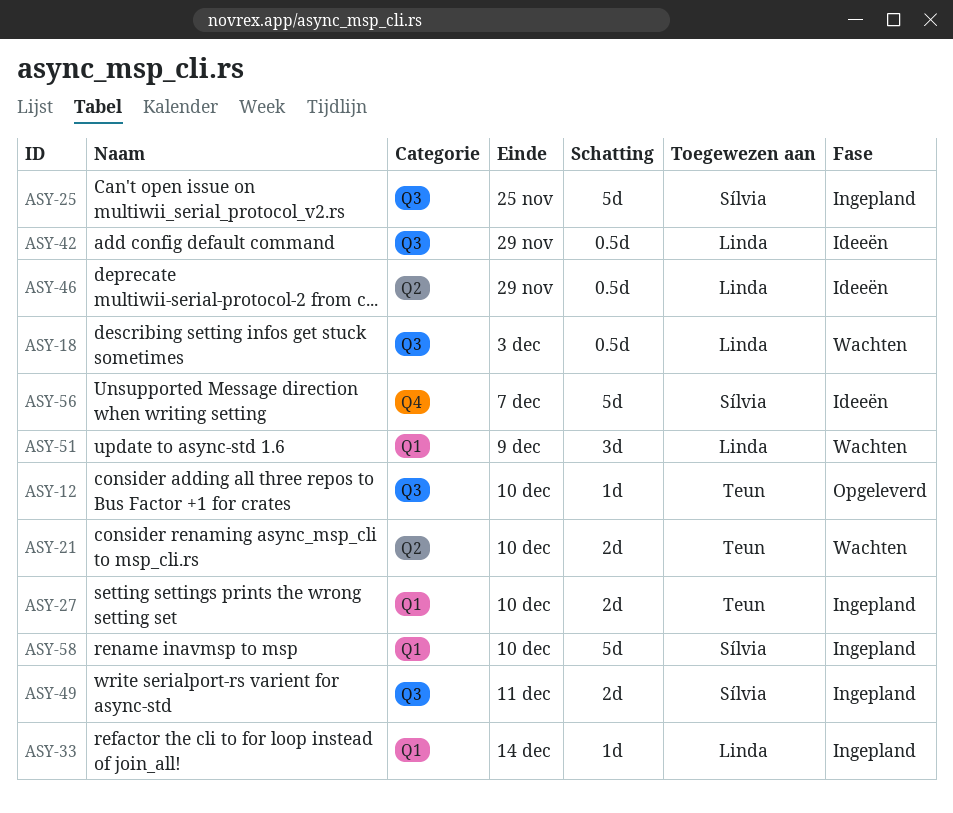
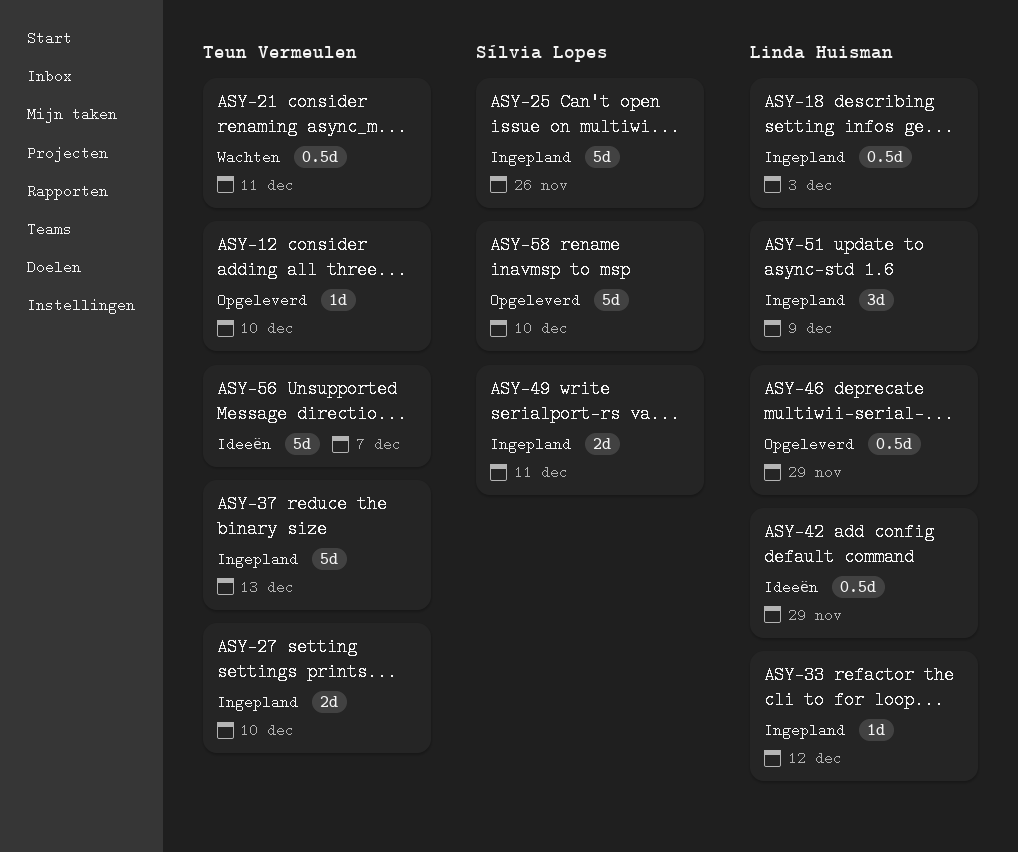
ASY-18, status: Wachten -> Ingepland
ASY-21, estimate: 2d -> 0.5d
ASY-21, due: Dec 10 -> Dec 11
ASY-25, due: Nov 25 -> Nov 26
ASY-33, due: Dec 14 -> Dec 12
ASY-37: none -> present
ASY-46, status: Ideeën -> Opgeleverd
ASY-51, status: Wachten -> Ingepland
ASY-56, owner: Sílvia Lopes -> Teun Vermeulen
ASY-58, status: Ingepland -> Opgeleverd

